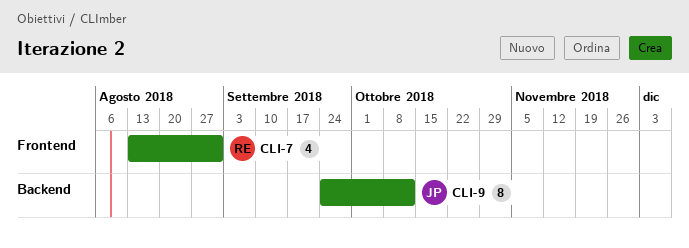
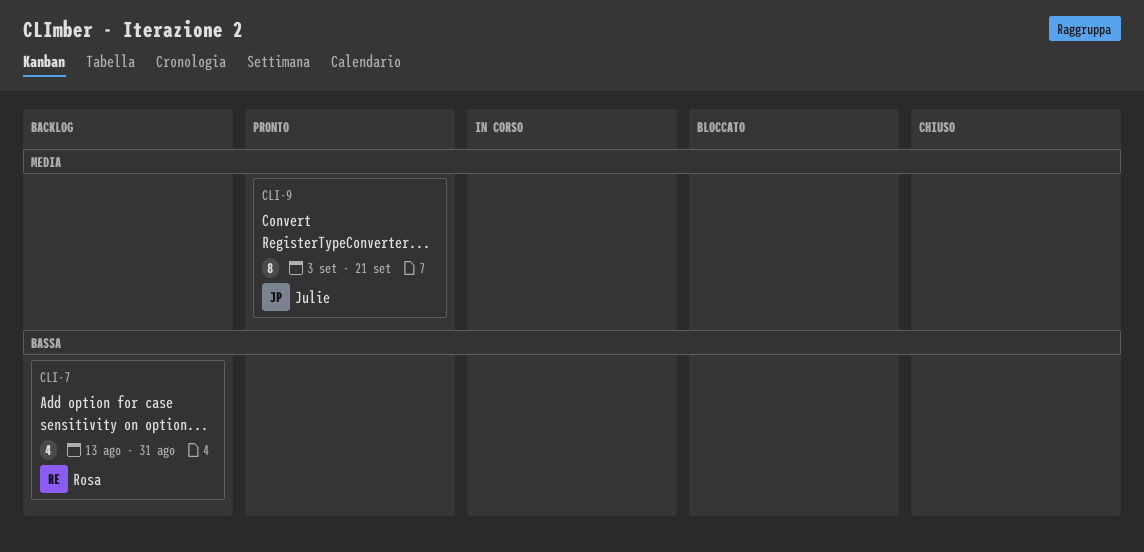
CLI-9, start: Sep 24 -> Sep 3
CLI-9, due: Oct 12 -> Sep 21

